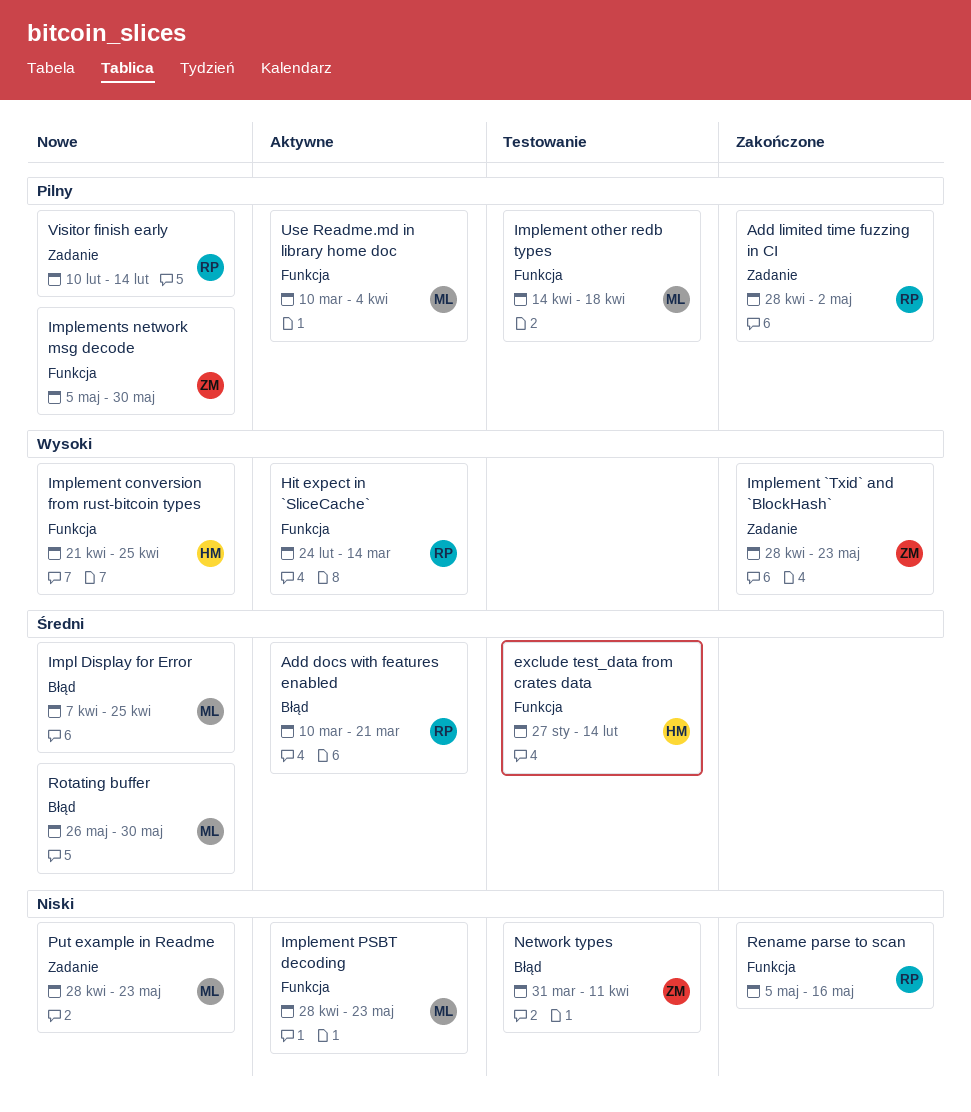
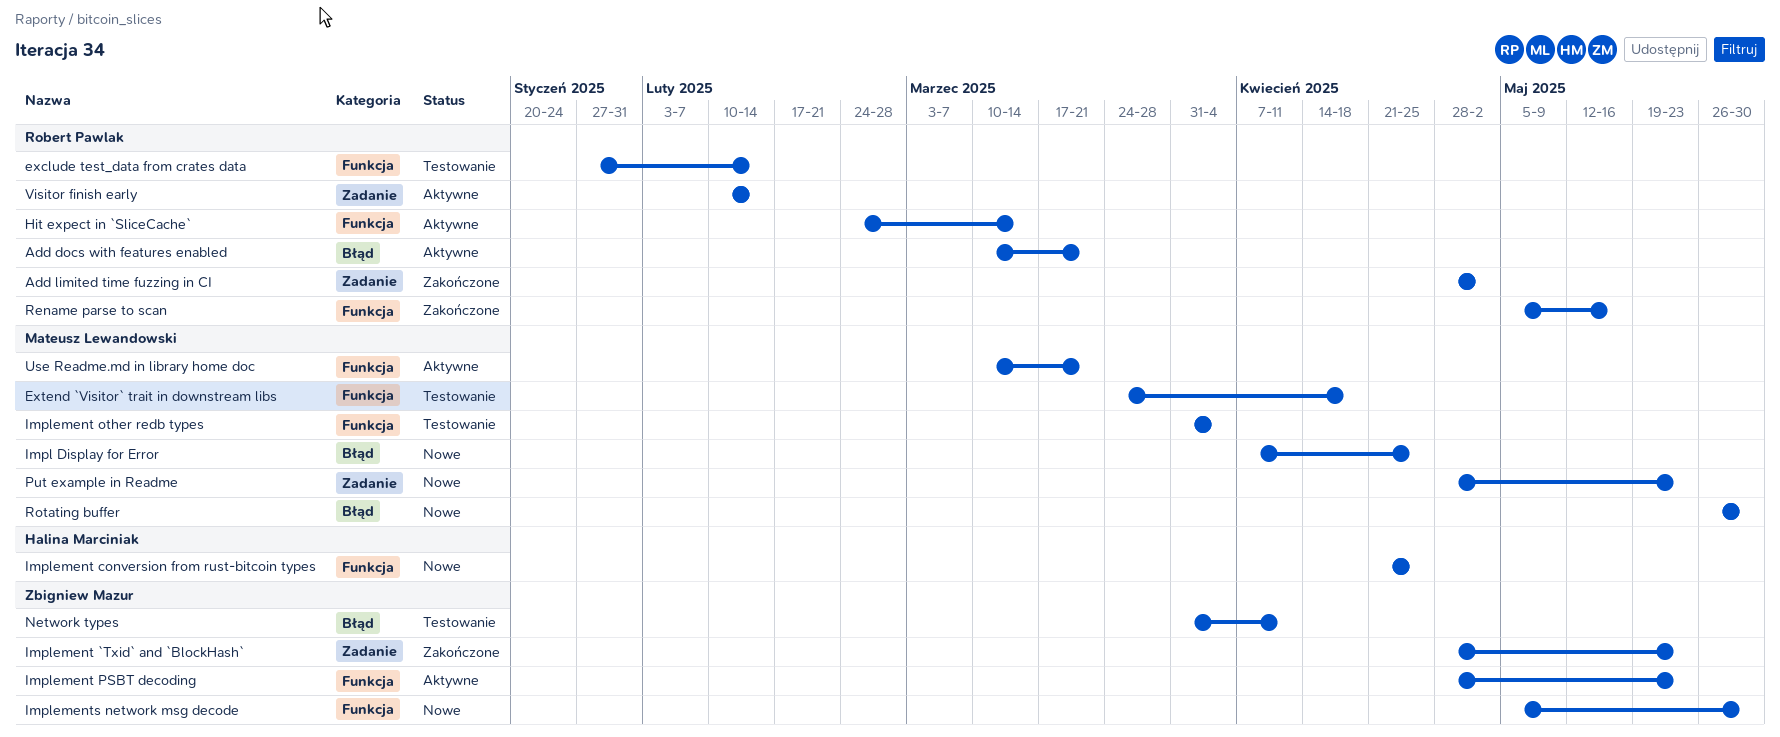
exclude test_data from crates data, owner: Halina Marciniak -> Robert Pawlak
Extend `Visitor` trait in downstream libs: none -> present
Implement other redb types, start: Apr 14 -> Mar 31
Implement other redb types, due: Apr 18 -> Apr 4
Implement PSBT decoding, owner: Mateusz Lewandowski -> Zbigniew Mazur
Use Readme.md in library home doc, due: Apr 4 -> Mar 21
Visitor finish early, status: Nowe -> Aktywne

